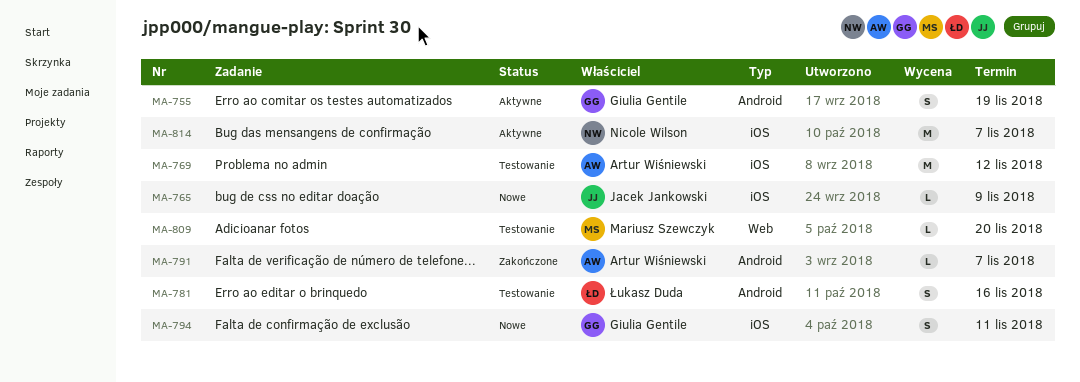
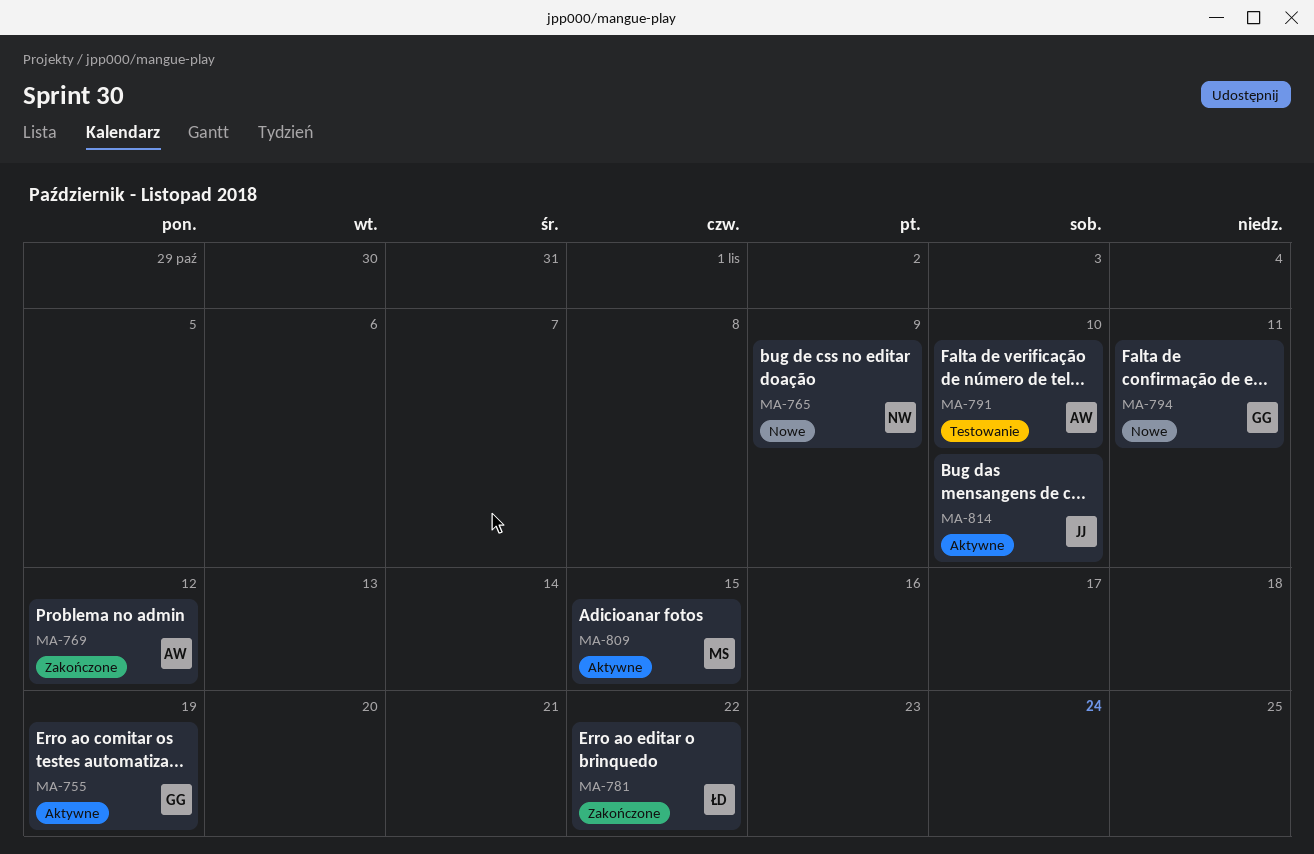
MA-765, owner: Jacek Jankowski -> Nicole Wilson
MA-769, status: Testowanie -> Zakończone
MA-781, status: Testowanie -> Zakończone
MA-781, due: Nov 16 -> Nov 22
MA-791, status: Zakończone -> Testowanie
MA-791, due: Nov 7 -> Nov 10
MA-809, status: Testowanie -> Aktywne
MA-809, due: Nov 20 -> Nov 15
MA-814, owner: Nicole Wilson -> Jacek Jankowski
MA-814, due: Nov 7 -> Nov 10

